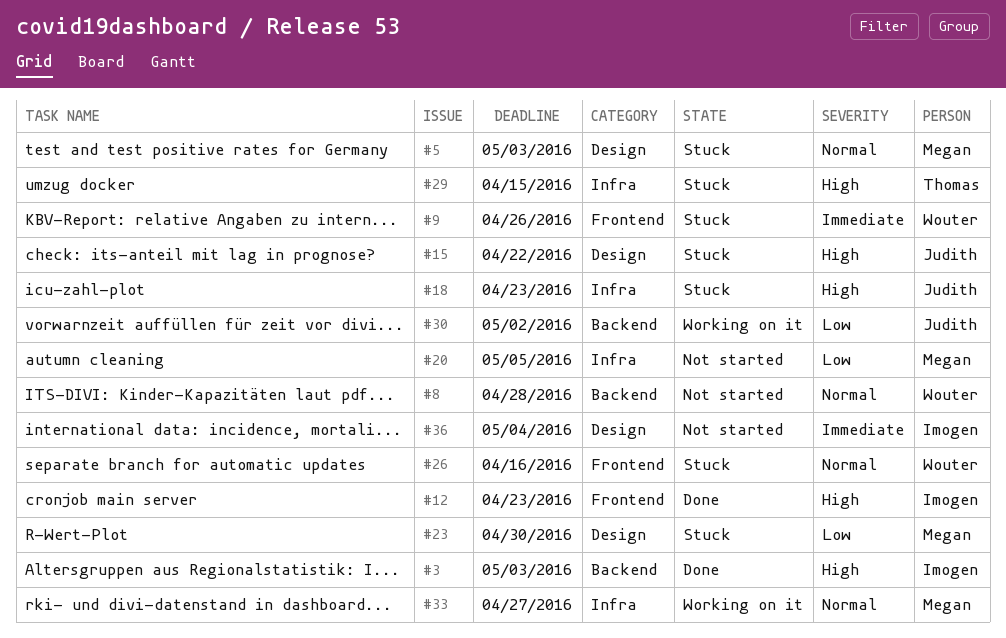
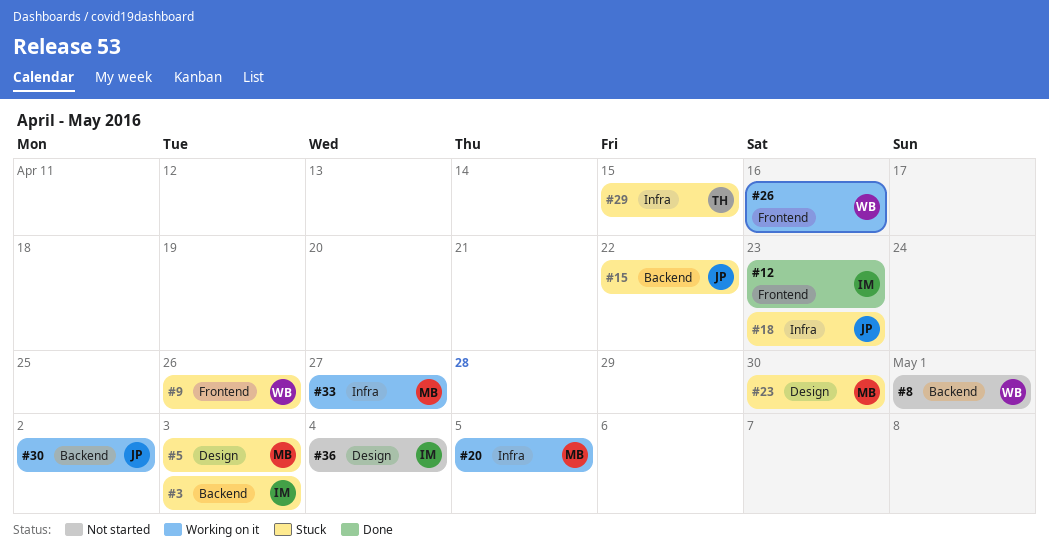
#3, status: Done -> Stuck
#8, due: Apr 28 -> May 1
#15, label: Design -> Backend
#20, status: Not started -> Working on it
#26, status: Stuck -> Working on it

